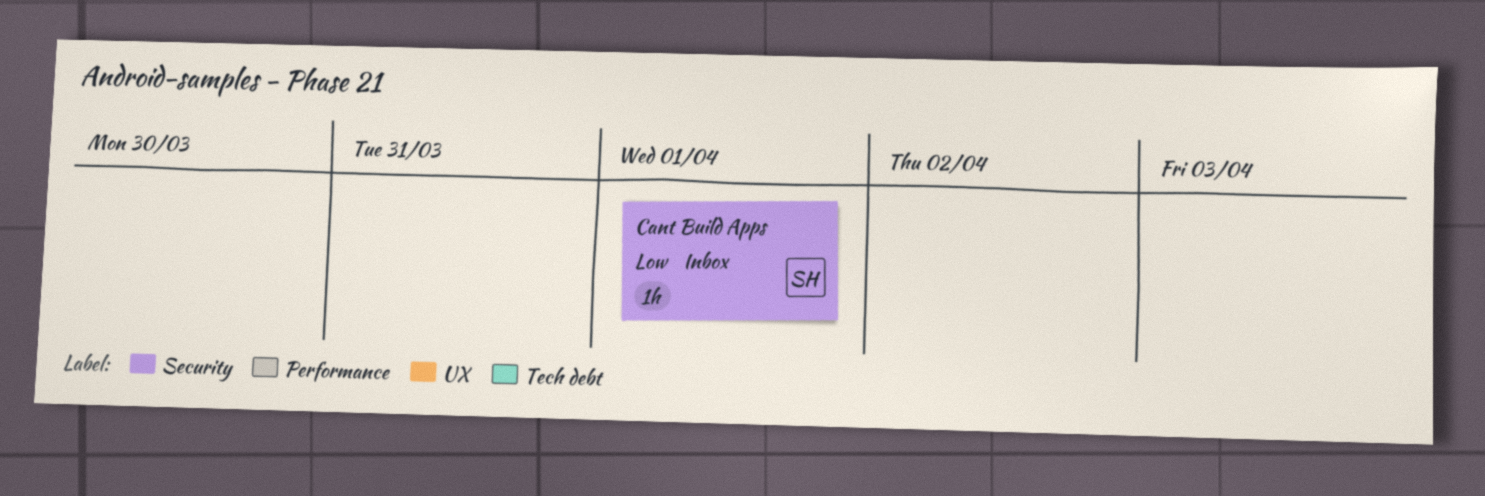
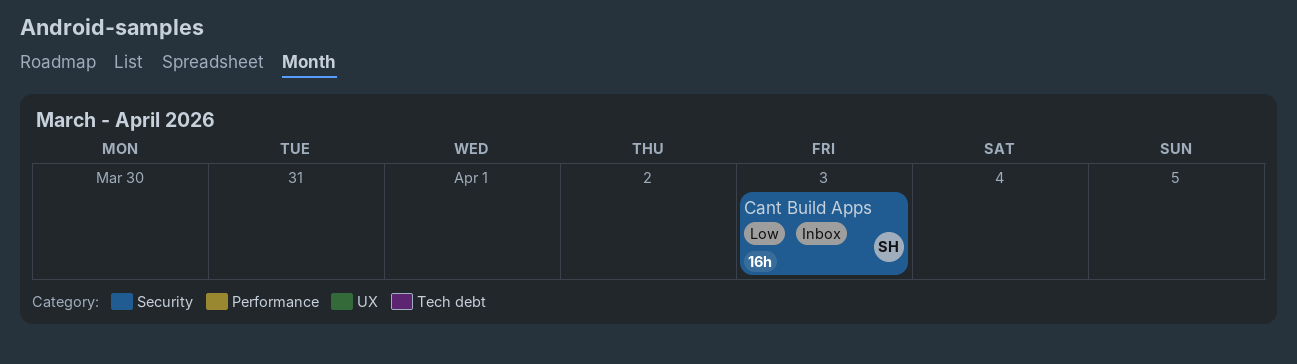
Cant Build Apps, estimate: 1h -> 16h
Cant Build Apps, due: Apr 1 -> Apr 3

